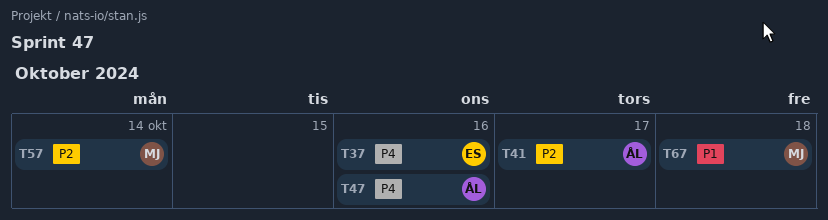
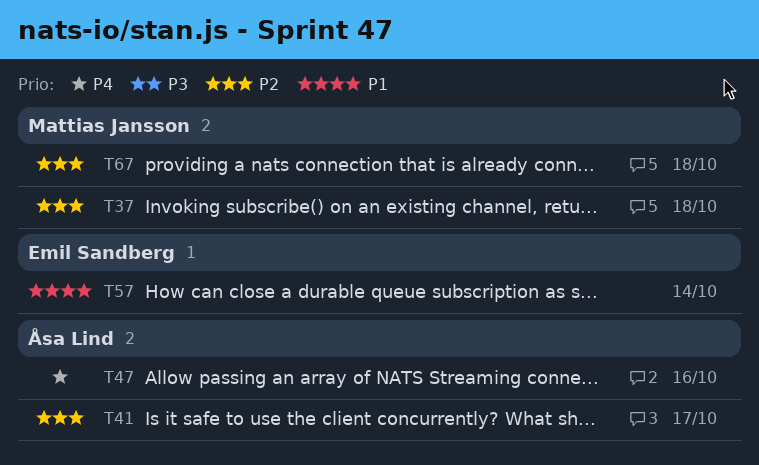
T37, owner: Emil Sandberg -> Mattias Jansson
T37, priority: P4 -> P2
T37, day: Oct 16 -> Oct 18
T57, owner: Mattias Jansson -> Emil Sandberg
T57, priority: P2 -> P1
T67, priority: P1 -> P2

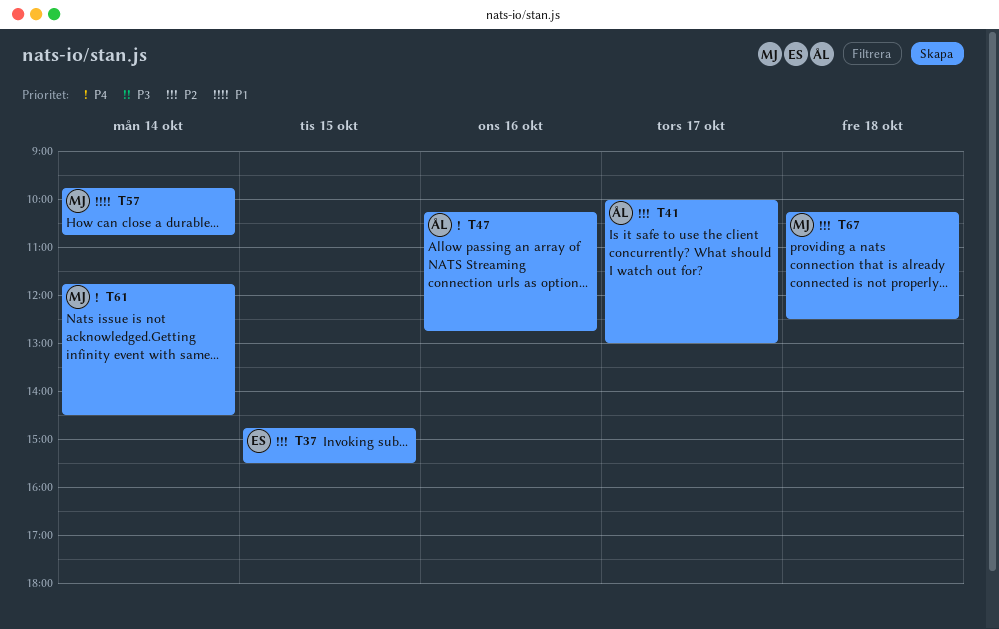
T37, owner: Mattias Jansson -> Emil Sandberg
T37, day: Oct 18 -> Oct 15
T57, owner: Emil Sandberg -> Mattias Jansson
T61: none -> present

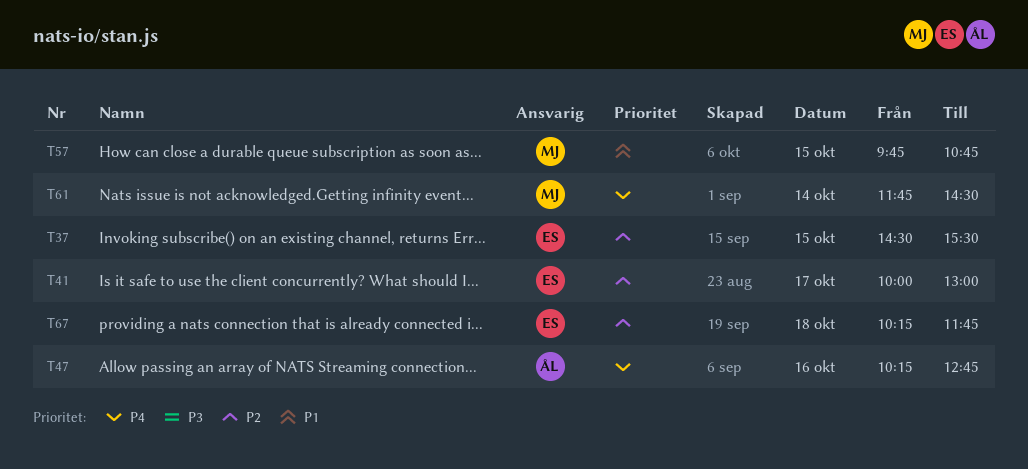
T37, begins: 14:45 -> 14:30
T41, owner: ÅL -> ES
T57, day: Oct 14 -> Oct 15
T67, owner: MJ -> ES
T67, ends: 12:30 -> 11:45

